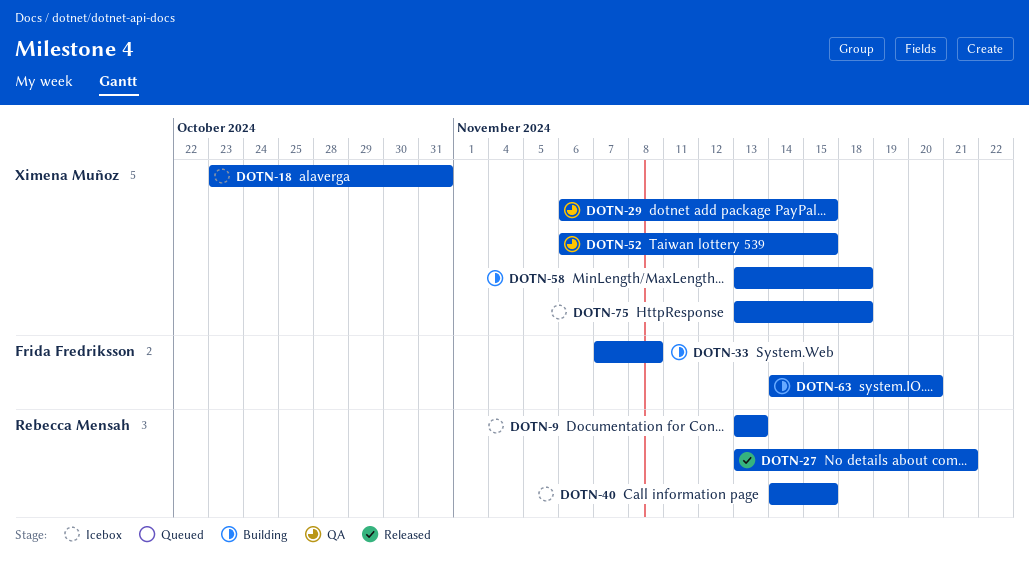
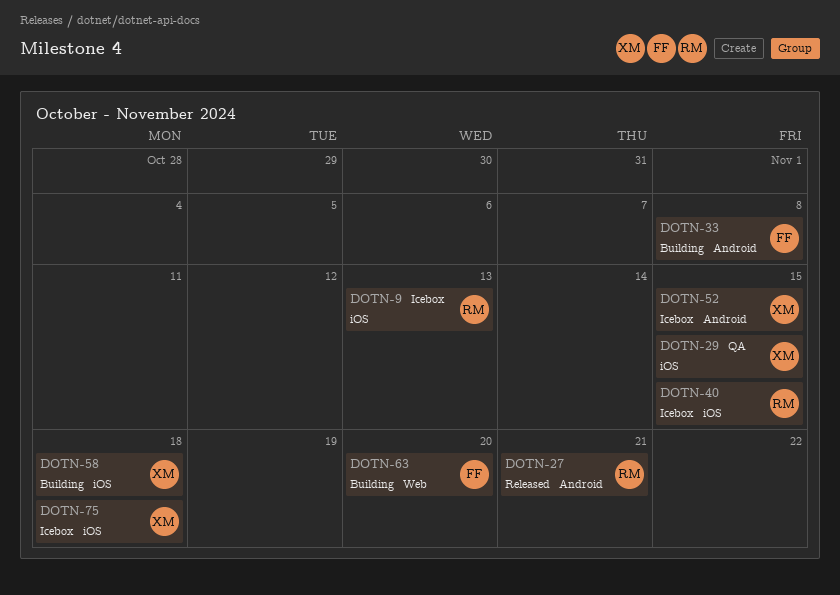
DOTN-18: present -> none
DOTN-52, status: QA -> Icebox

